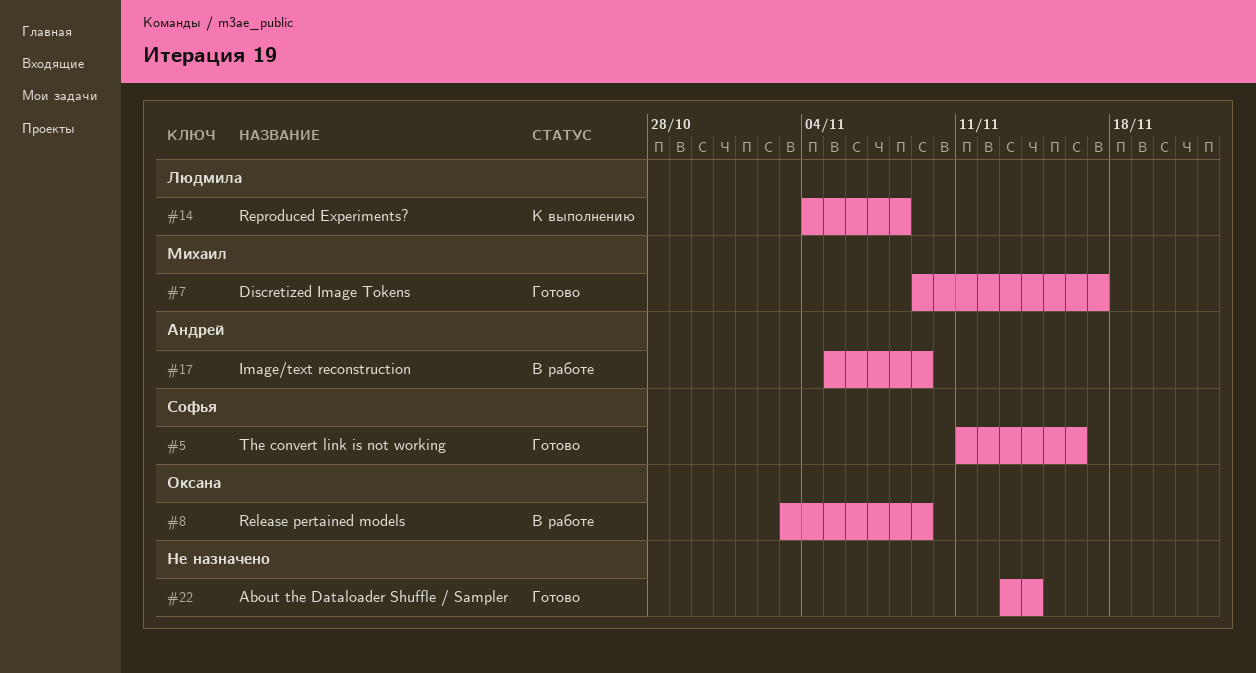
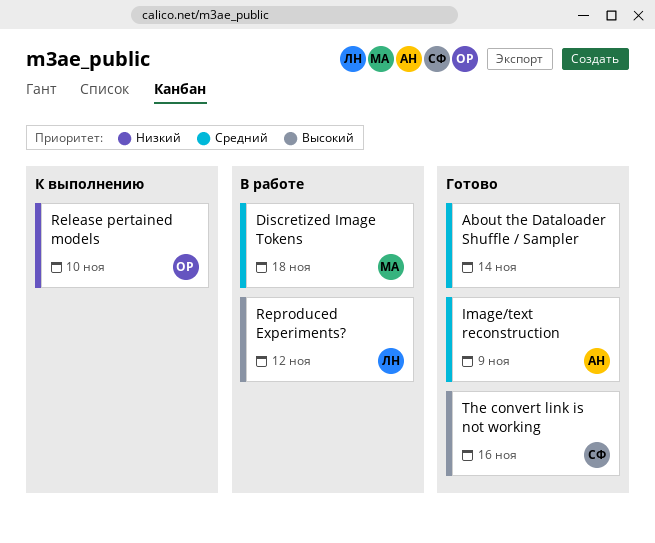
Discretized Image Tokens, status: Готово -> В работе
Discretized Image Tokens, due: Nov 17 -> Nov 18
Image/text reconstruction, status: В работе -> Готово
Release pertained models, status: В работе -> К выполнению
Release pertained models, due: Nov 9 -> Nov 10
Reproduced Experiments?, status: К выполнению -> В работе
Reproduced Experiments?, due: Nov 8 -> Nov 12

